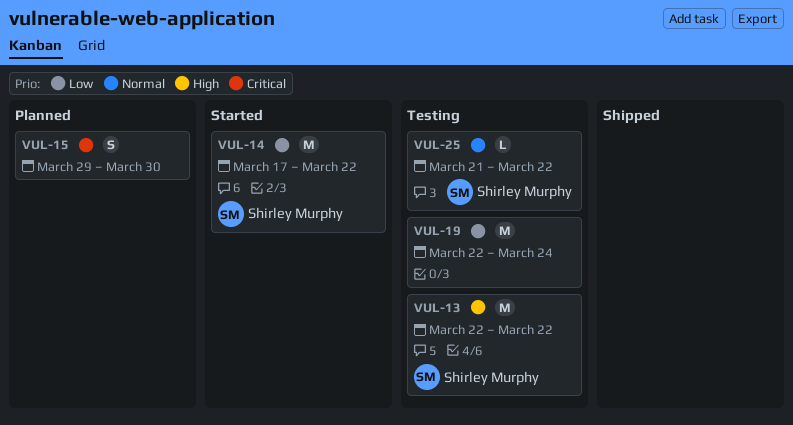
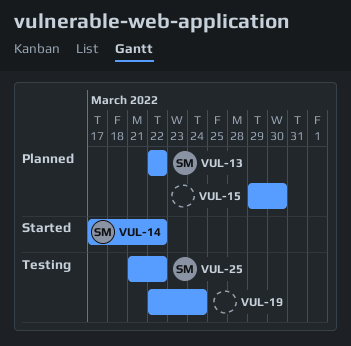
VUL-13, status: Testing -> Planned

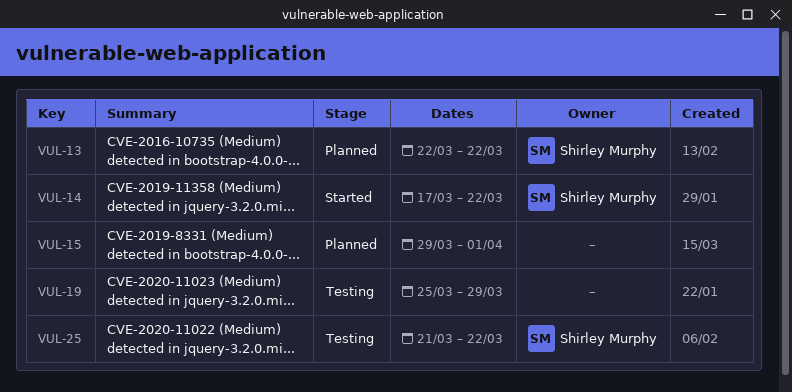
VUL-15, due: Mar 30 -> Apr 1
VUL-19, start: Mar 22 -> Mar 25
VUL-19, due: Mar 24 -> Mar 29

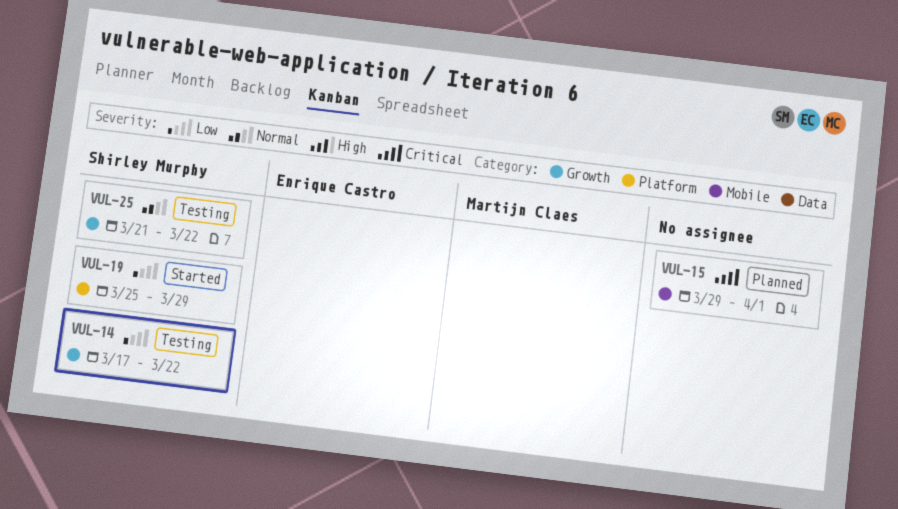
VUL-13: present -> none
VUL-14, status: Started -> Testing
VUL-19, status: Testing -> Started
VUL-19, owner: none -> Shirley Murphy

